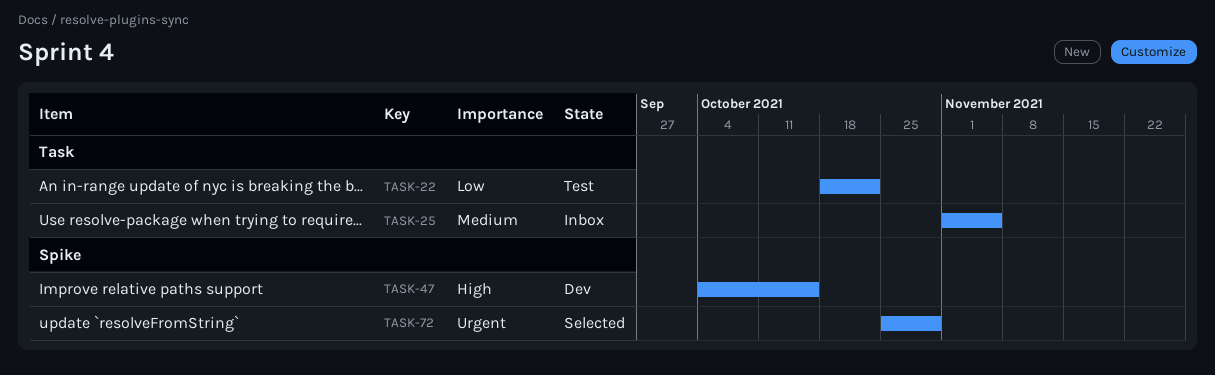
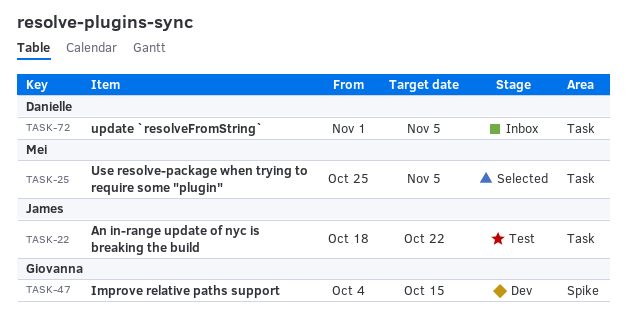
TASK-25, status: Inbox -> Selected
TASK-25, start: Nov 1 -> Oct 25
TASK-72, status: Selected -> Inbox
TASK-72, label: Spike -> Task
TASK-72, start: Oct 25 -> Nov 1
TASK-72, due: Oct 29 -> Nov 5

